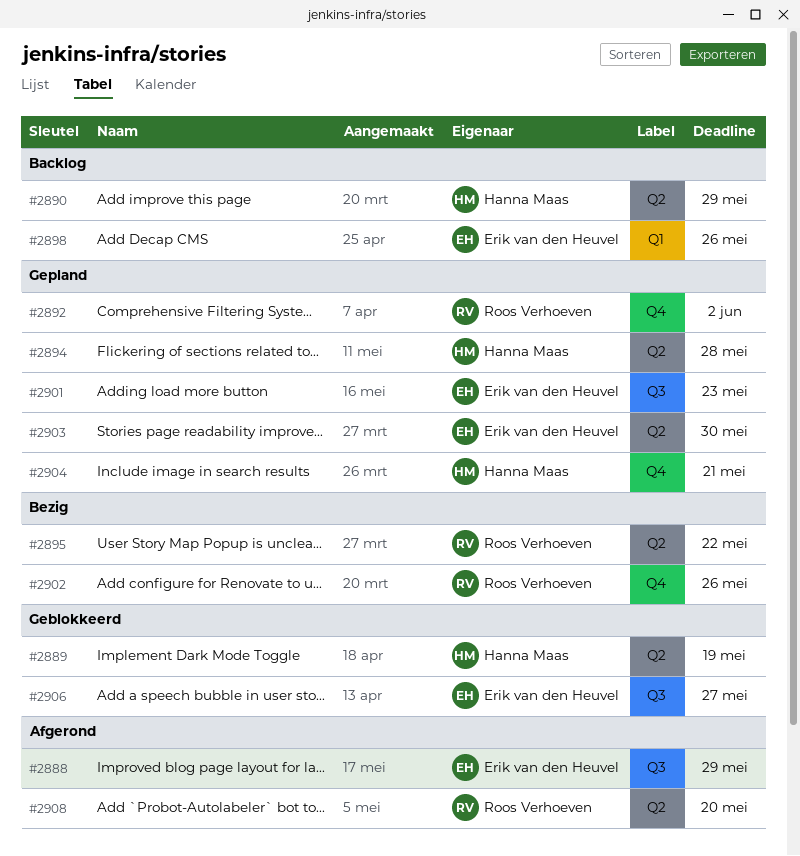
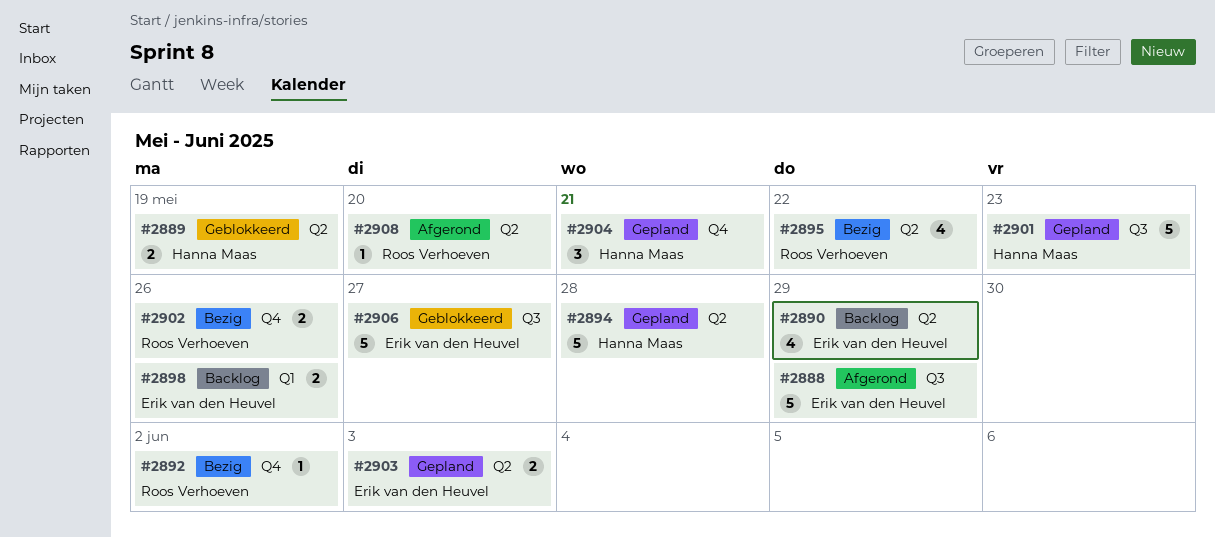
#2890, owner: Hanna Maas -> Erik van den Heuvel
#2892, status: Gepland -> Bezig
#2901, owner: Erik van den Heuvel -> Hanna Maas
#2903, due: May 30 -> Jun 3

